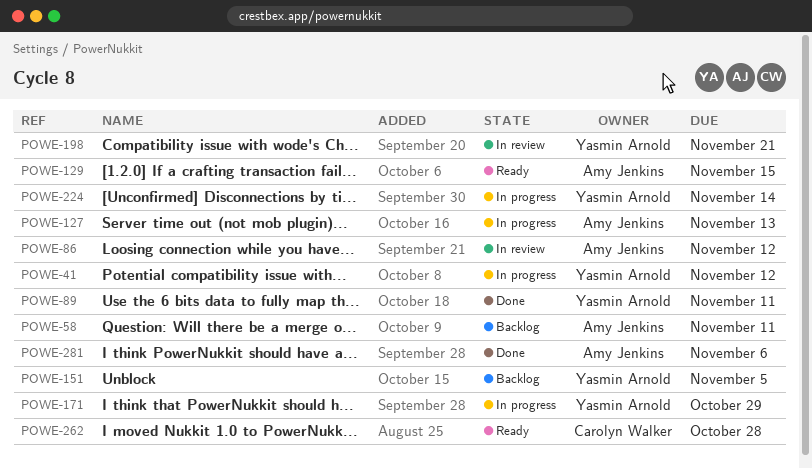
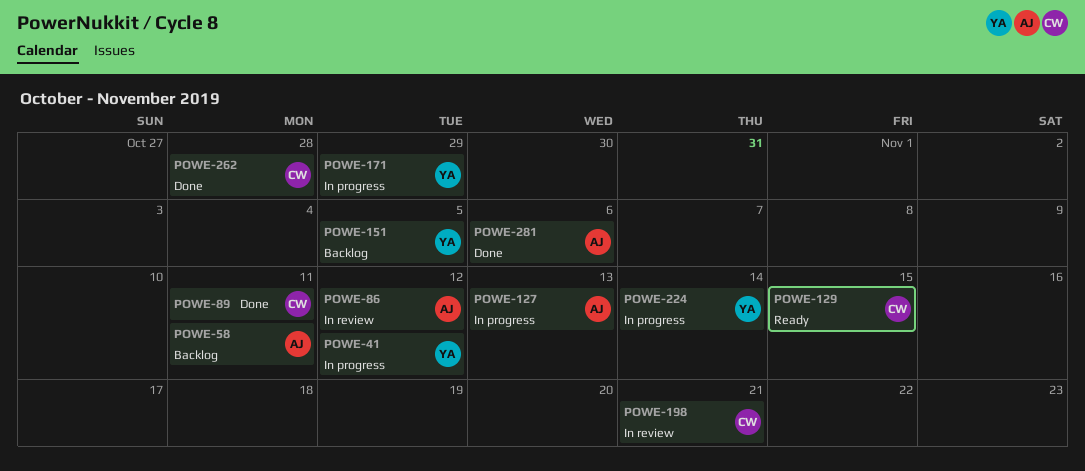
POWE-89, owner: Yasmin Arnold -> Carolyn Walker
POWE-129, owner: Amy Jenkins -> Carolyn Walker
POWE-198, owner: Yasmin Arnold -> Carolyn Walker
POWE-262, status: Ready -> Done

